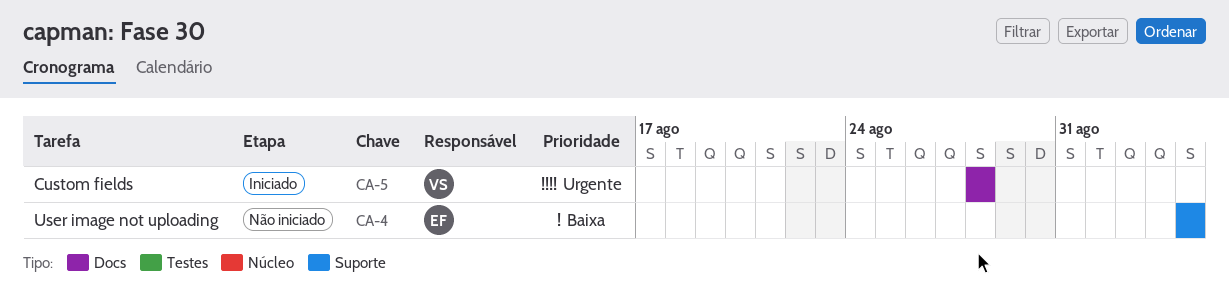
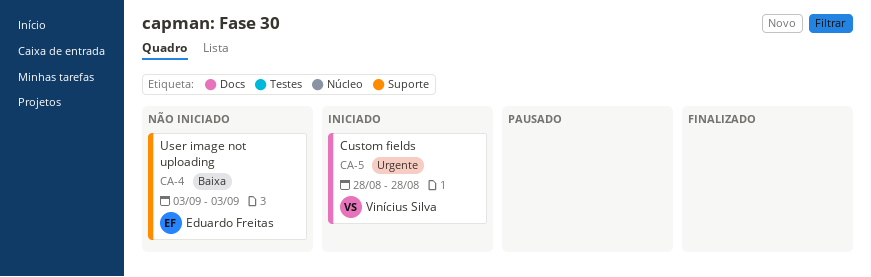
CA-4, start: Sep 4 -> Sep 3
CA-4, due: Sep 4 -> Sep 3

